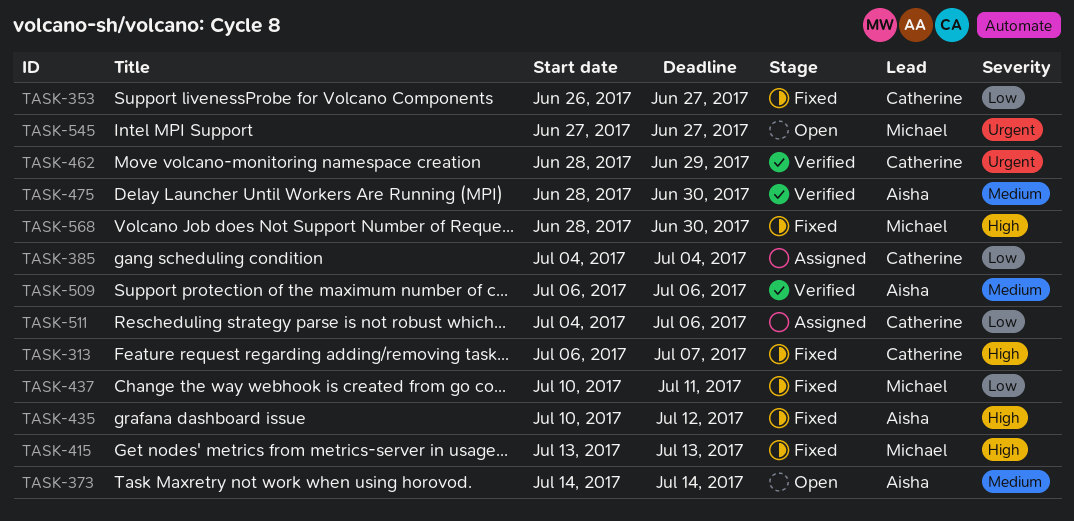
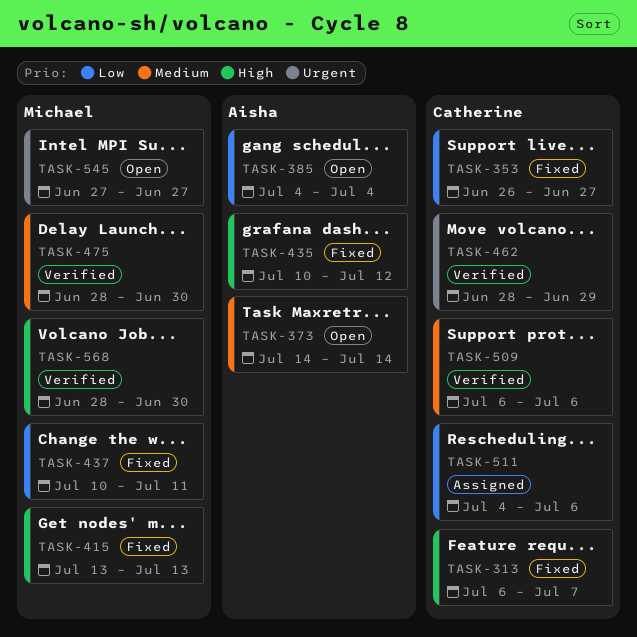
TASK-385, status: Assigned -> Open
TASK-385, owner: Catherine -> Aisha
TASK-475, owner: Aisha -> Michael
TASK-509, owner: Aisha -> Catherine
TASK-568, status: Fixed -> Verified

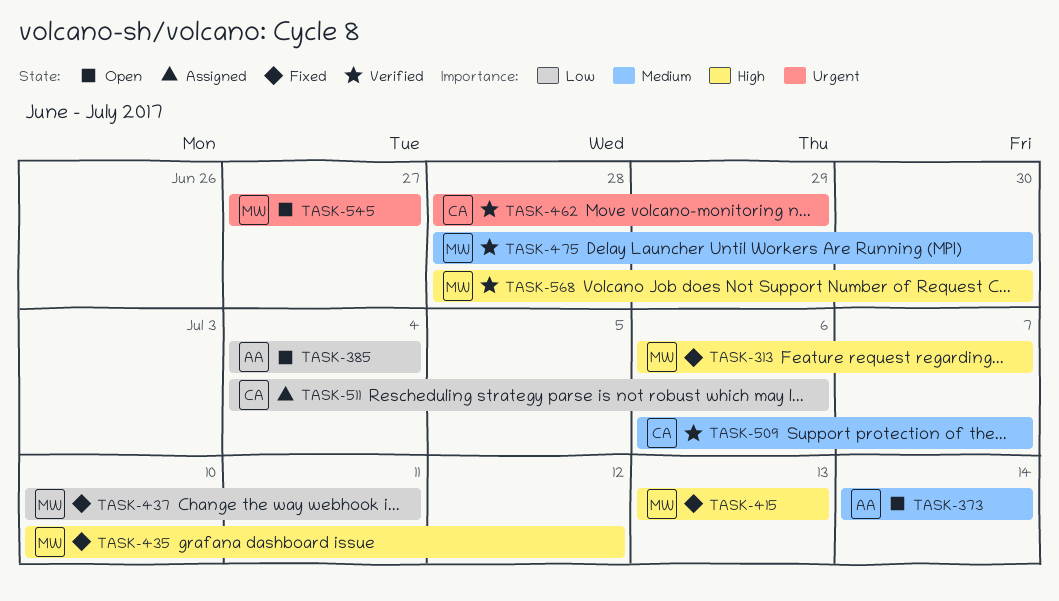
TASK-313, owner: Catherine -> Michael
TASK-353: present -> none
TASK-435, owner: Aisha -> Michael
TASK-509, due: Jul 6 -> Jul 7

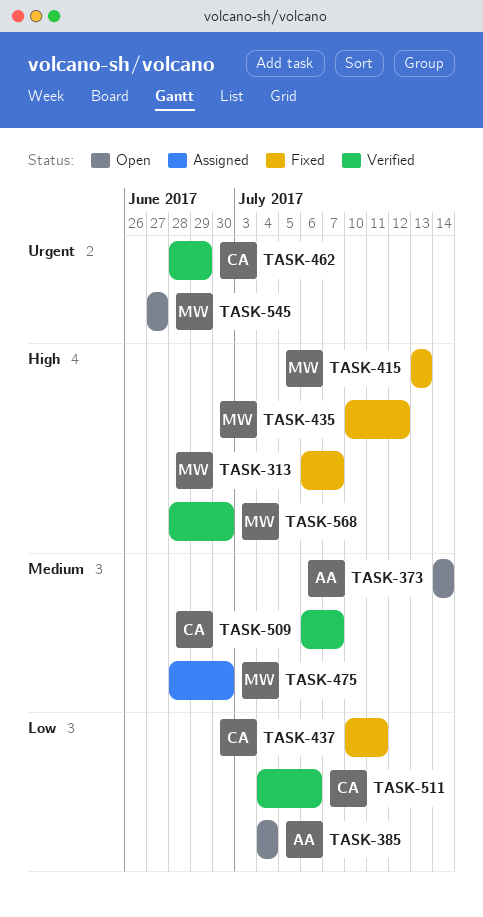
TASK-437, owner: MW -> CA
TASK-475, status: Verified -> Assigned
TASK-511, status: Assigned -> Verified

